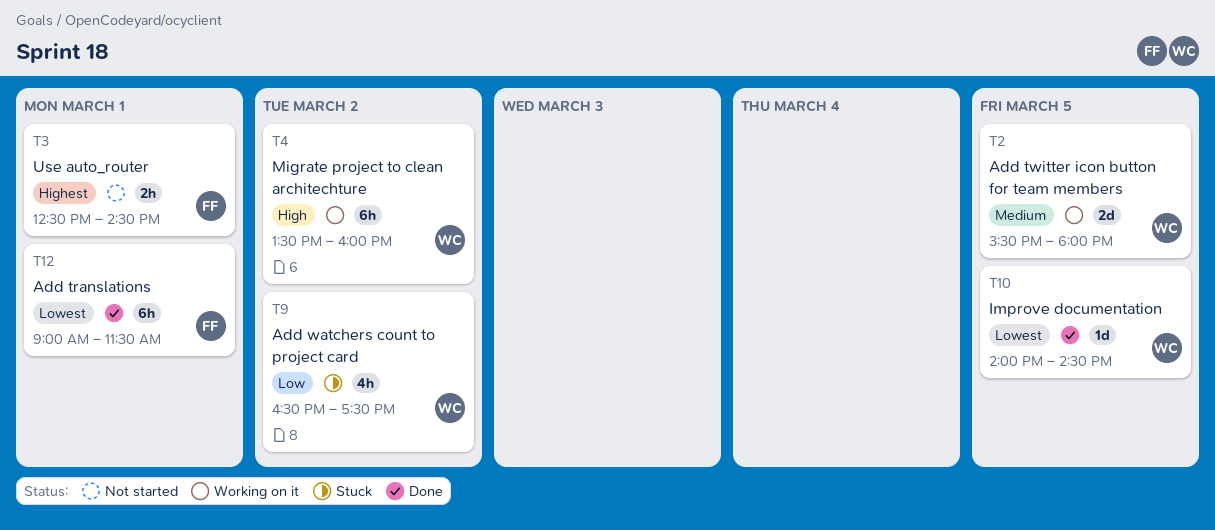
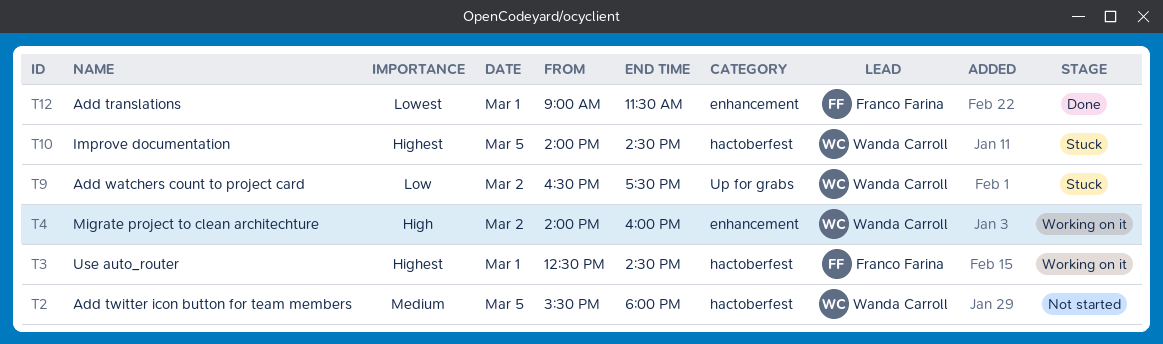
T2, status: Working on it -> Not started
T3, status: Not started -> Working on it
T4, begins: 13:30 -> 14:00
T10, status: Done -> Stuck
T10, priority: Lowest -> Highest

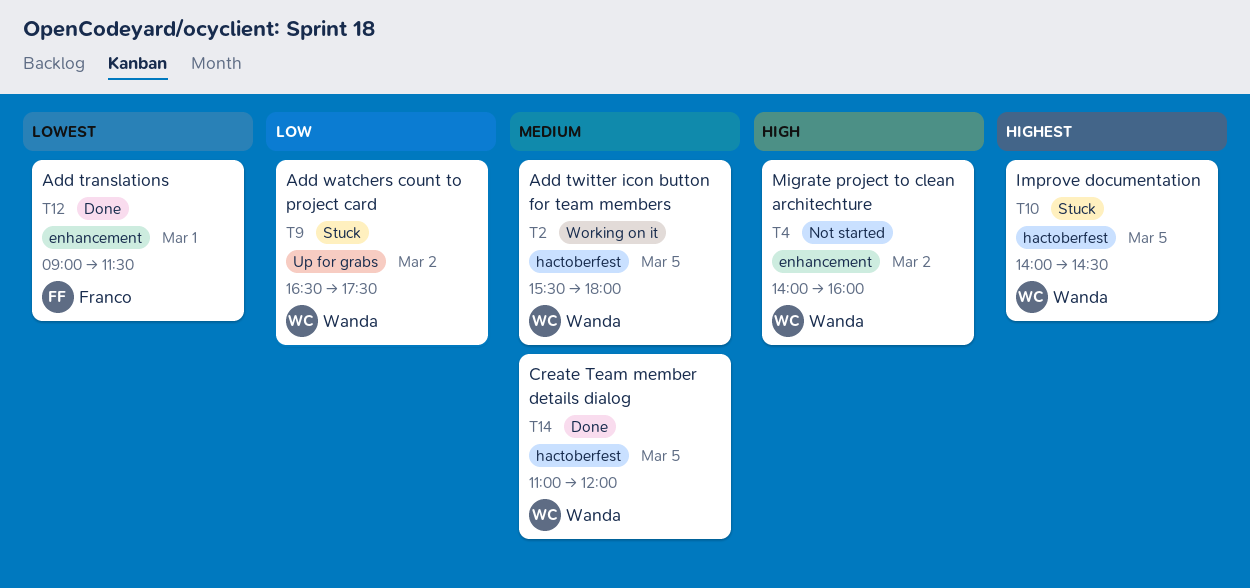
T2, status: Not started -> Working on it
T3: present -> none
T4, status: Working on it -> Not started
T14: none -> present

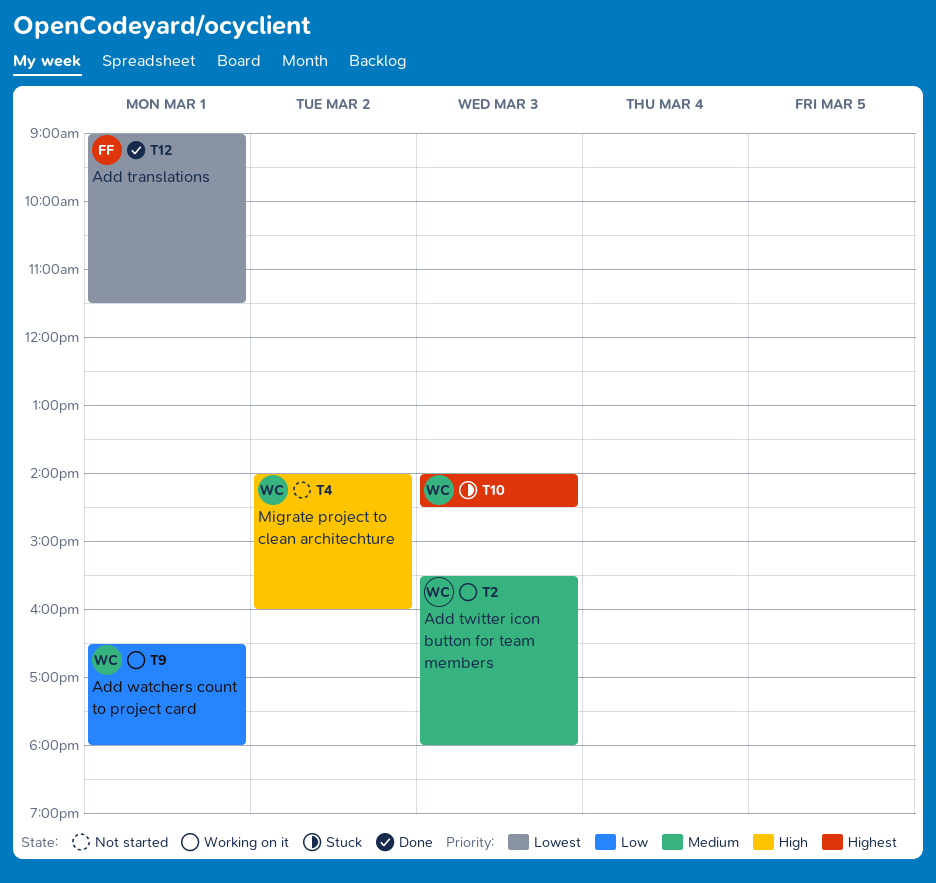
T2, day: Mar 5 -> Mar 3
T9, status: Stuck -> Working on it
T9, day: Mar 2 -> Mar 1
T9, ends: 17:30 -> 18:00
T10, day: Mar 5 -> Mar 3
T14: present -> none

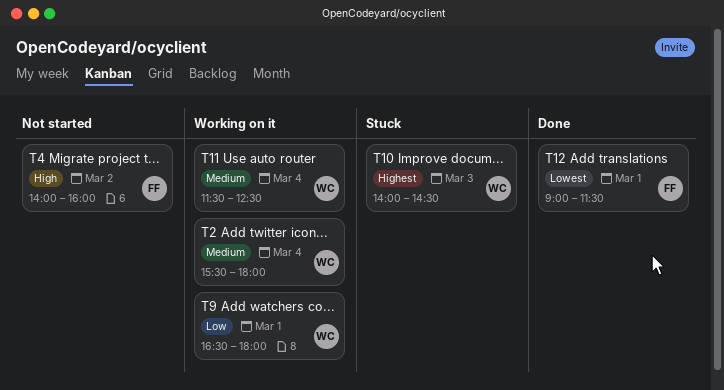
T2, day: Mar 3 -> Mar 4
T4, owner: WC -> FF
T11: none -> present

